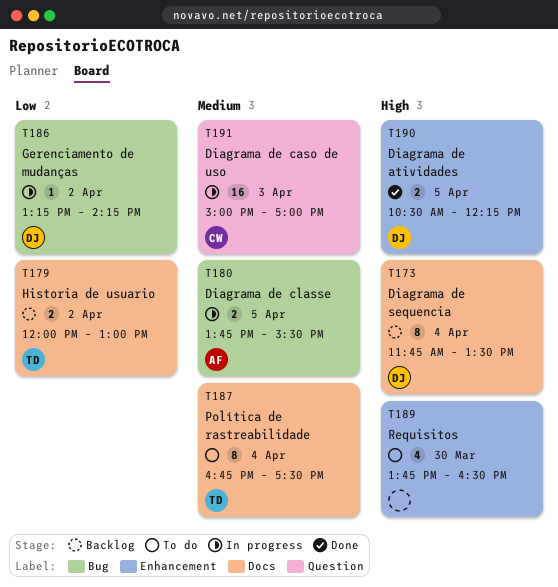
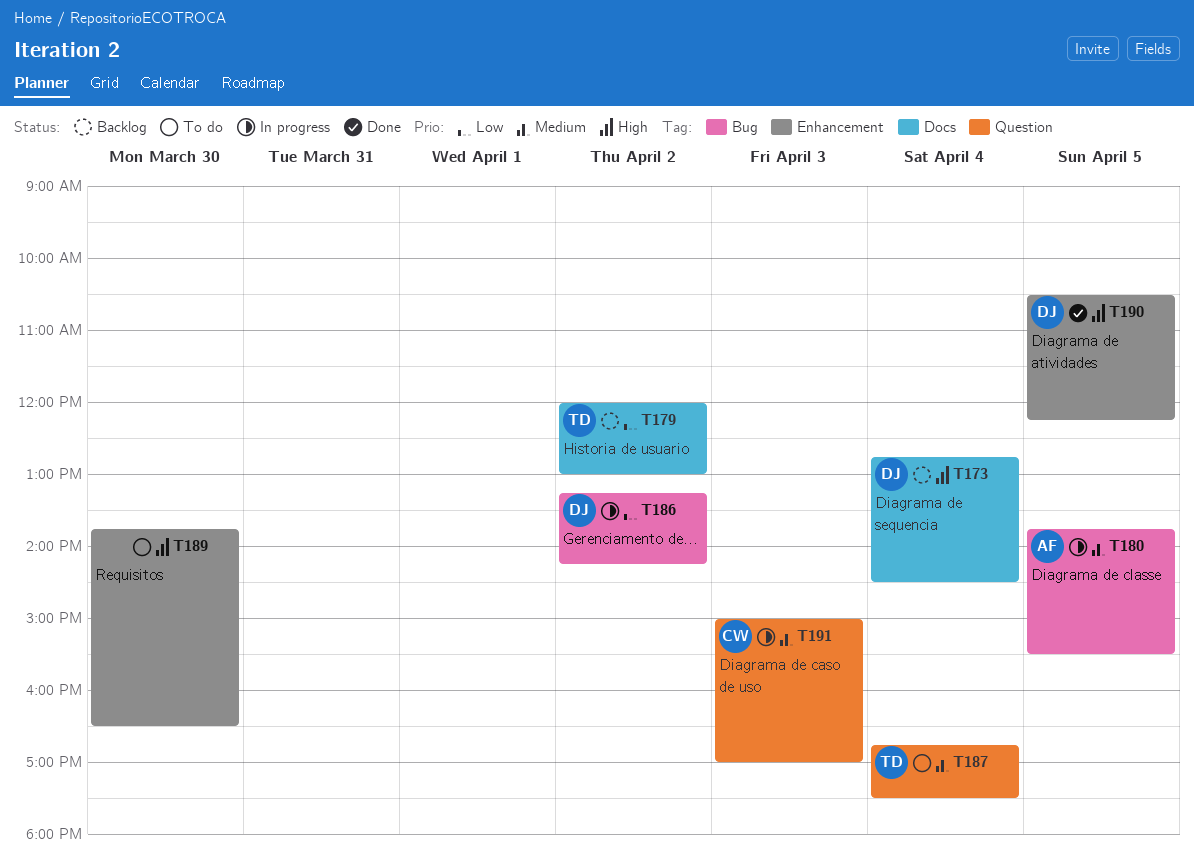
T173, begins: 11:45 -> 12:45
T173, ends: 13:30 -> 14:30
T187, label: Docs -> Question

